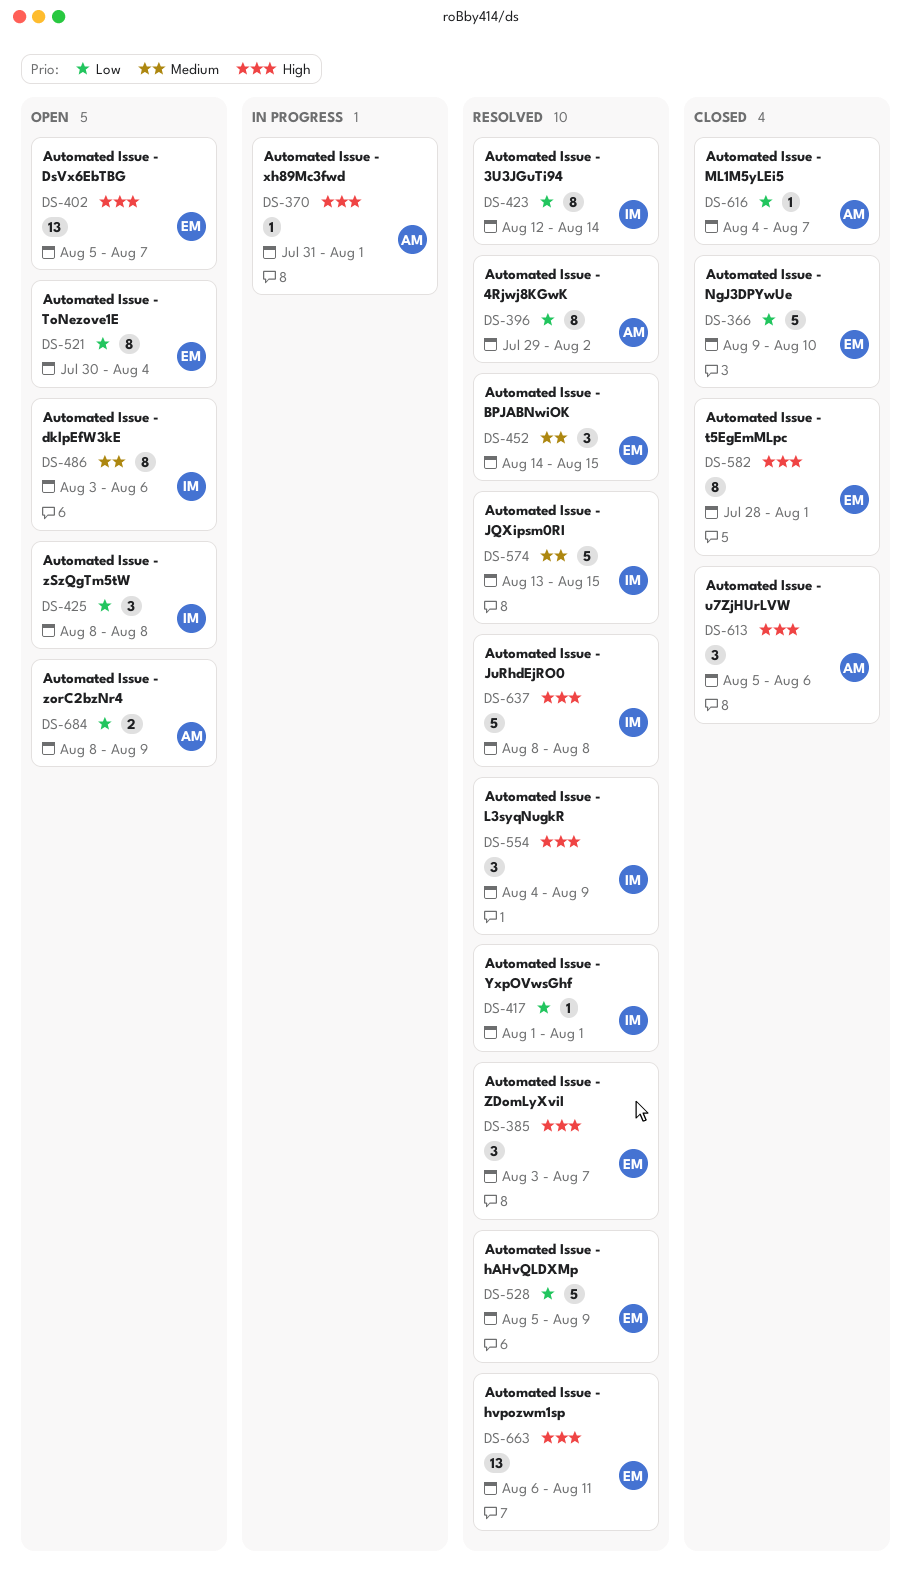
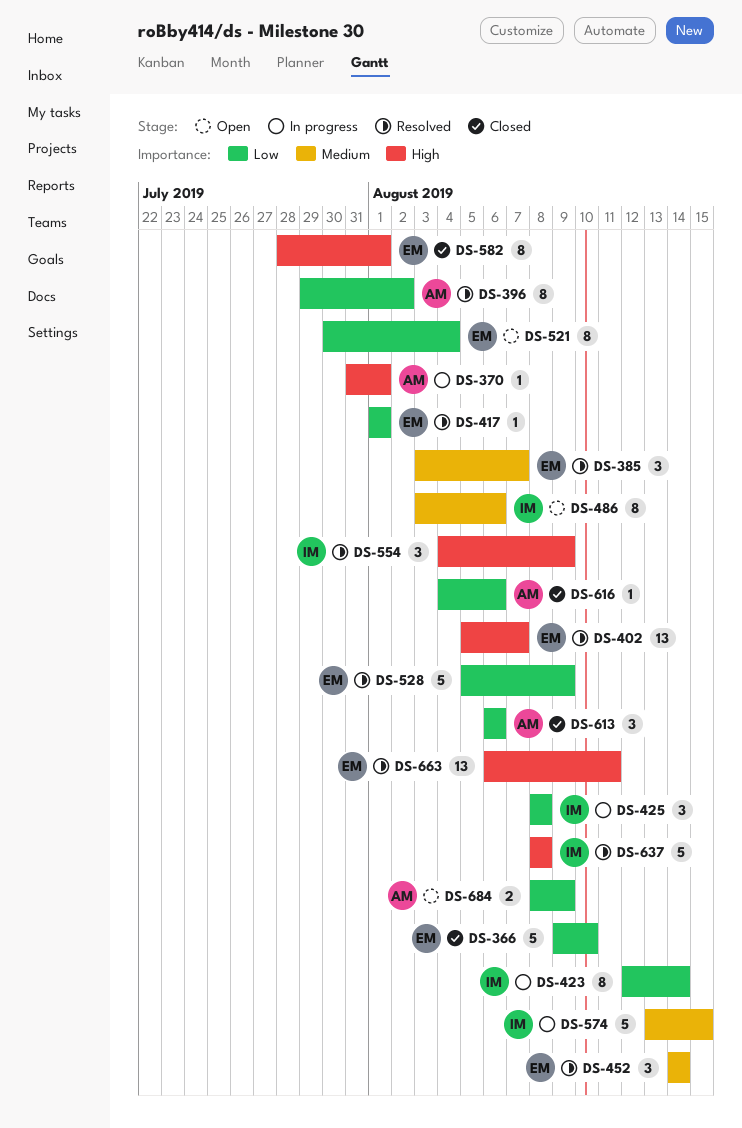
DS-385, priority: High -> Medium
DS-402, status: Open -> Resolved
DS-417, owner: IM -> EM
DS-423, status: Resolved -> In progress
DS-425, status: Open -> In progress
DS-452, due: Aug 15 -> Aug 14
DS-574, status: Resolved -> In progress
DS-613, priority: High -> Low
DS-613, start: Aug 5 -> Aug 6
DS-616, due: Aug 7 -> Aug 6

